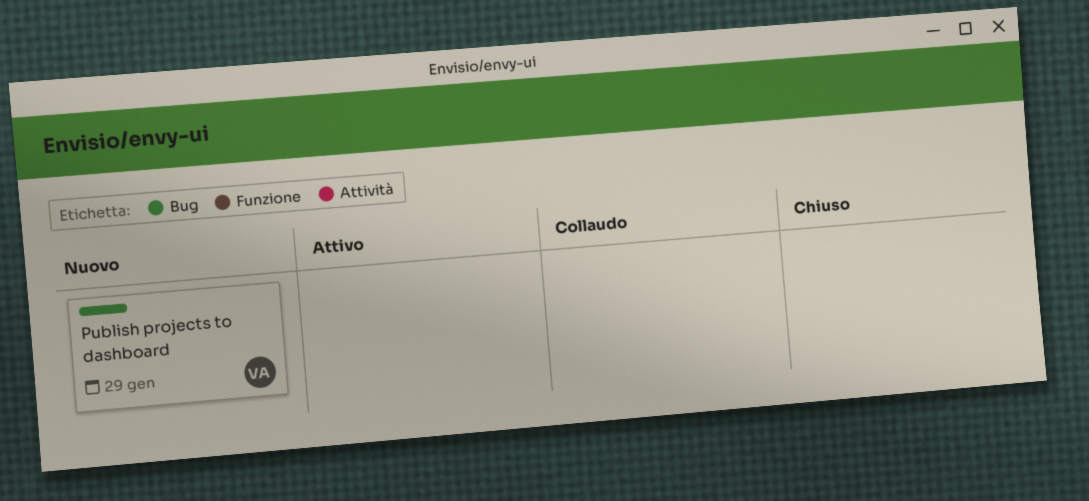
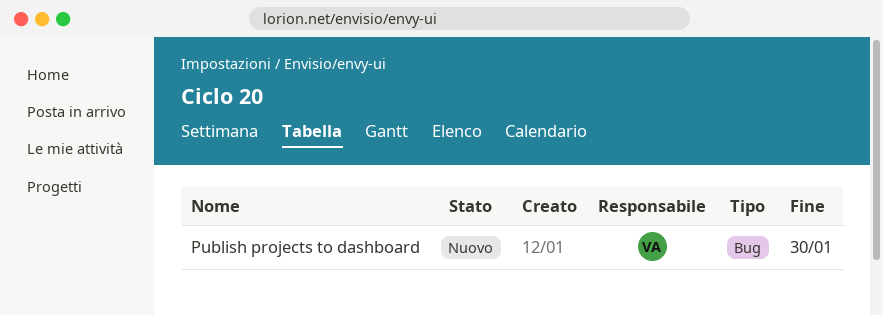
Publish projects to dashboard, due: Jan 29 -> Jan 30

